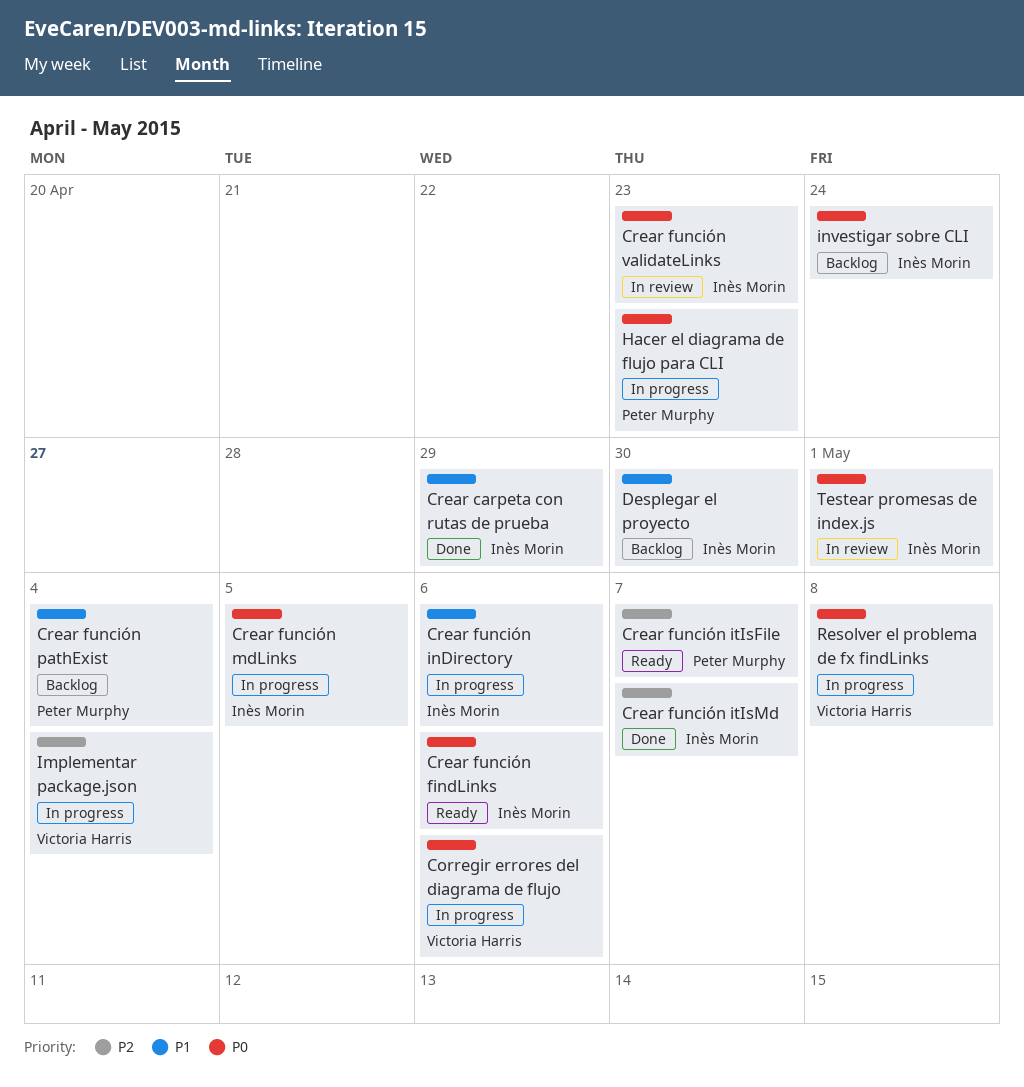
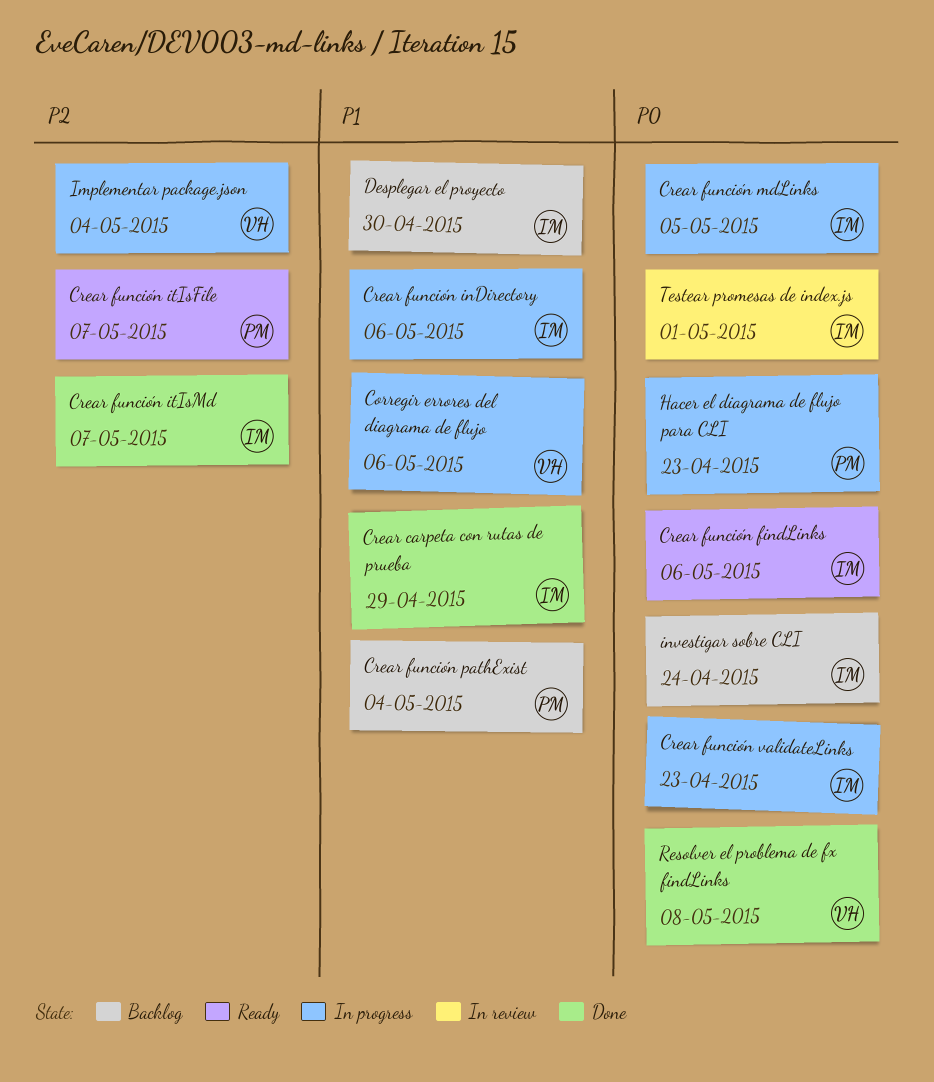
Corregir errores del diagrama de flujo, priority: P0 -> P1
Crear función validateLinks, status: In review -> In progress
Resolver el problema de fx findLinks, status: In progress -> Done

